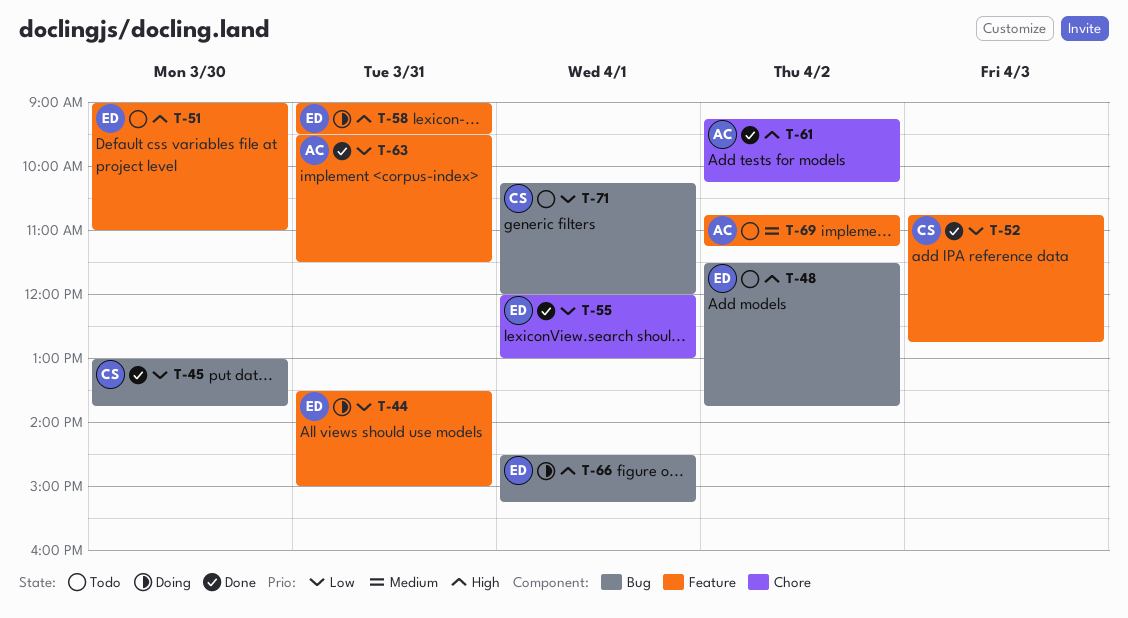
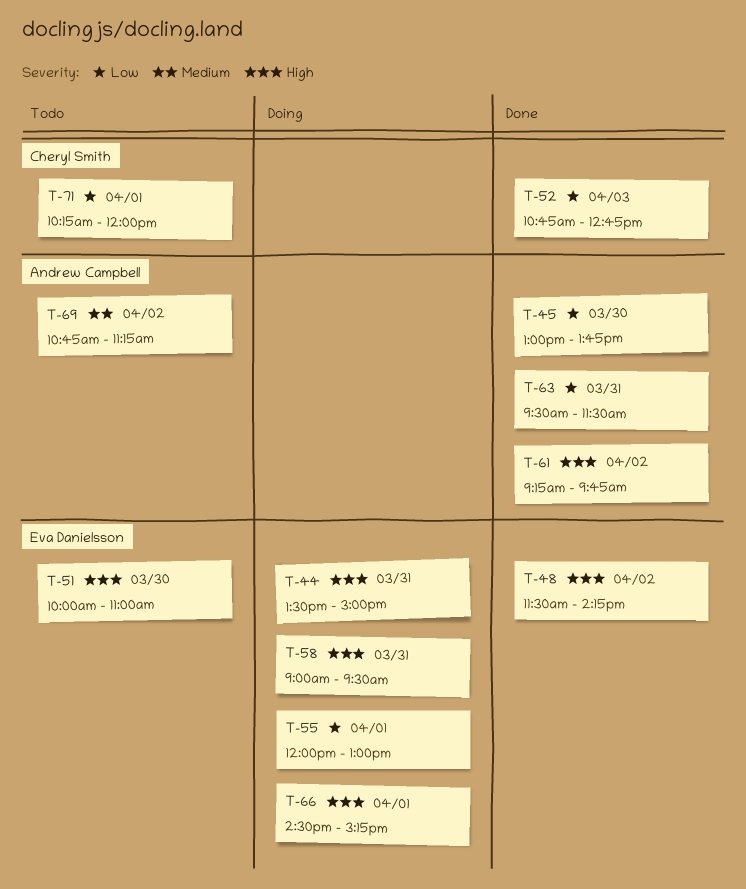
T-44, priority: Low -> High
T-45, owner: Cheryl Smith -> Andrew Campbell
T-48, status: Todo -> Done
T-48, ends: 13:45 -> 14:15
T-51, begins: 09:00 -> 10:00
T-55, status: Done -> Doing
T-61, ends: 10:15 -> 09:45

